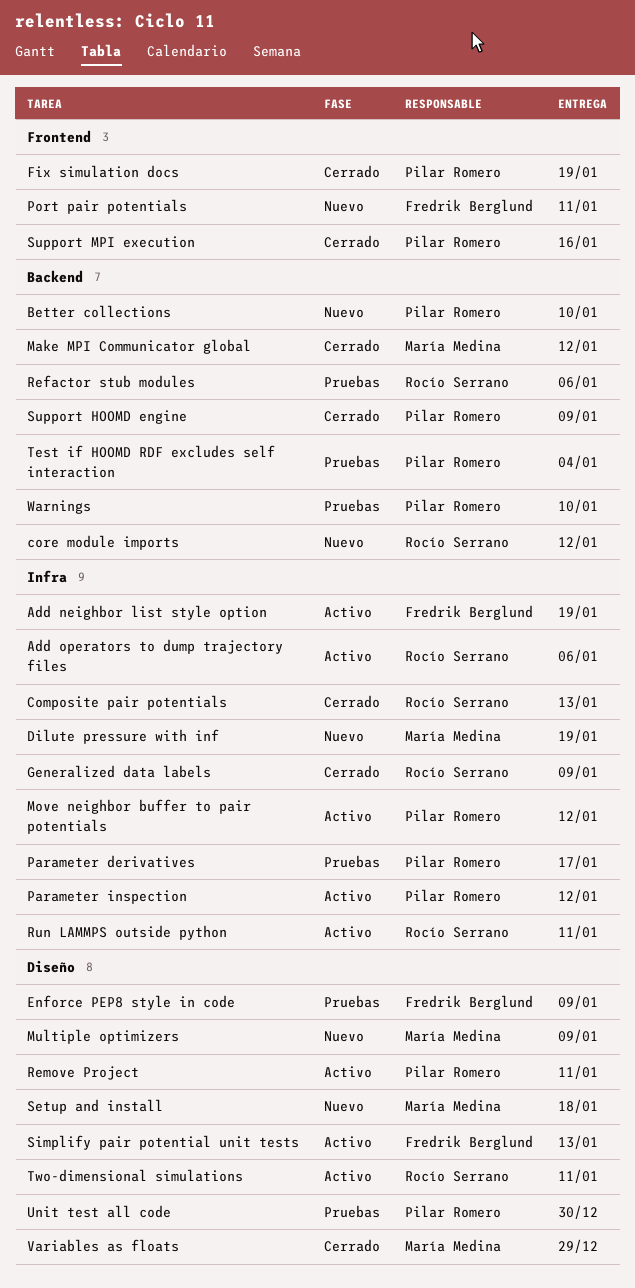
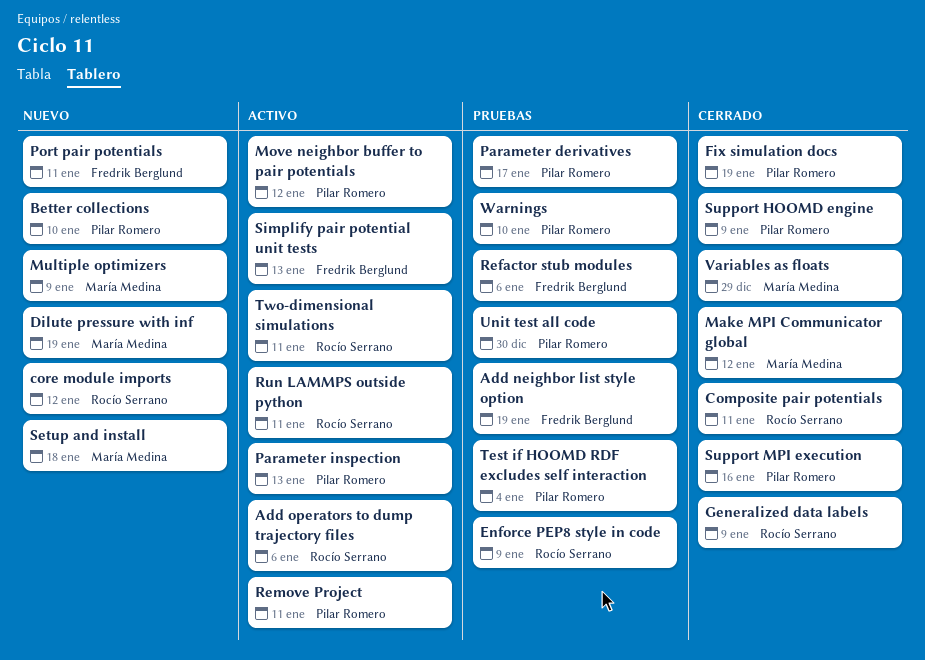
Add neighbor list style option, status: Activo -> Pruebas
Composite pair potentials, due: Jan 13 -> Jan 11
Enforce PEP8 style in code, owner: Fredrik Berglund -> Rocío Serrano
Parameter inspection, due: Jan 12 -> Jan 13
Refactor stub modules, owner: Rocío Serrano -> Fredrik Berglund

